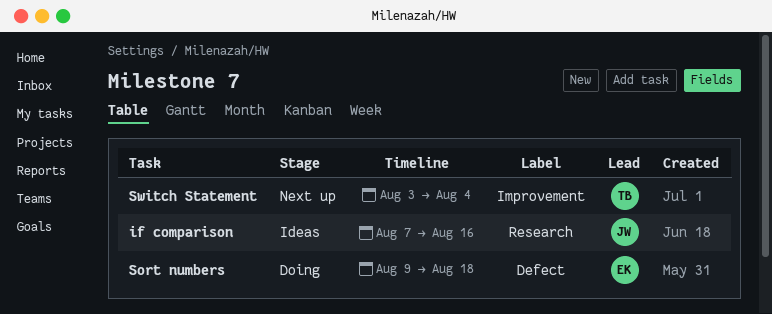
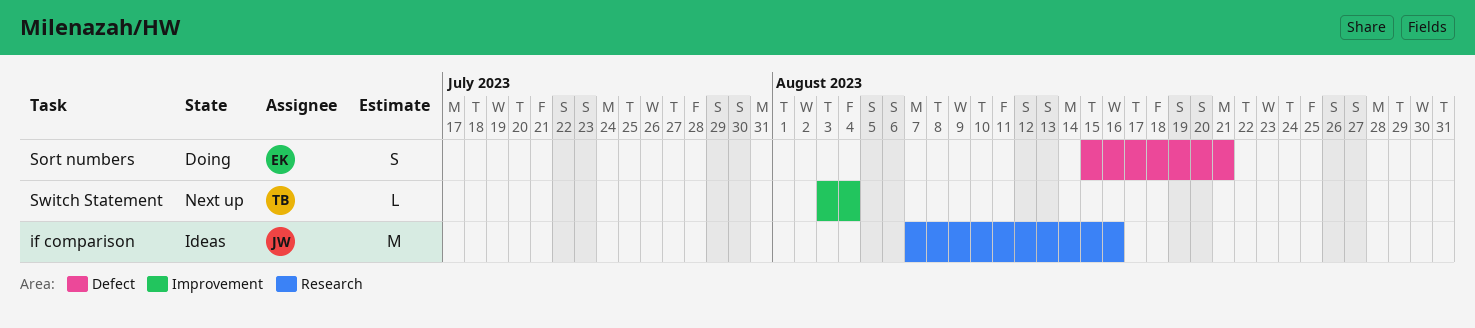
Sort numbers, start: Aug 9 -> Aug 15
Sort numbers, due: Aug 18 -> Aug 21

